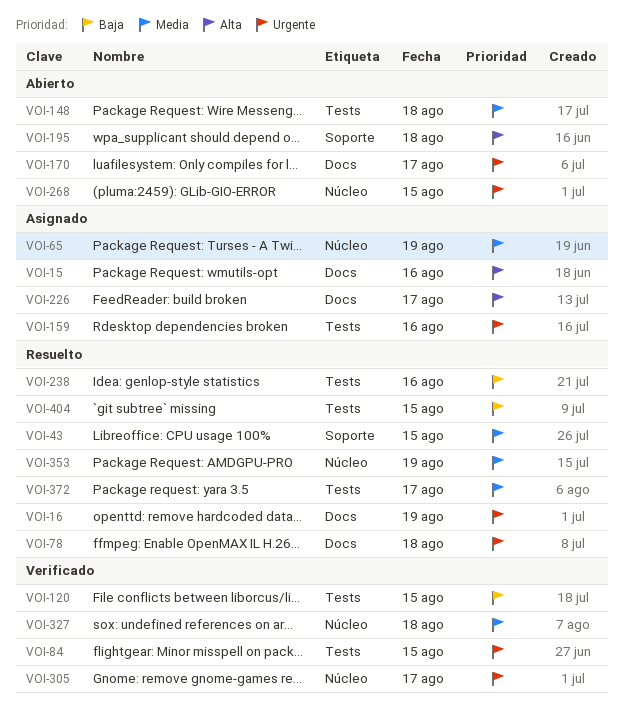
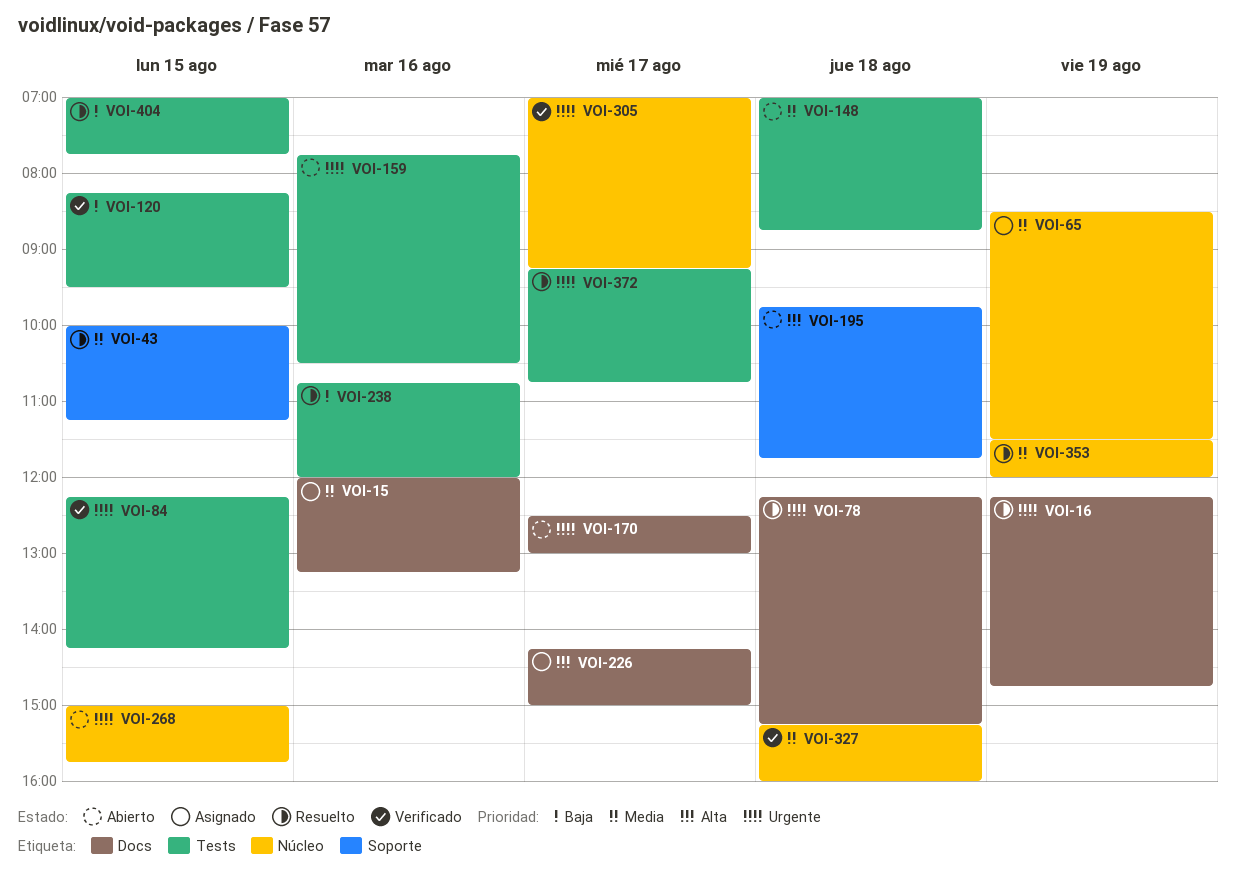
VOI-15, priority: Alta -> Media
VOI-159, status: Asignado -> Abierto
VOI-372, priority: Media -> Urgente

